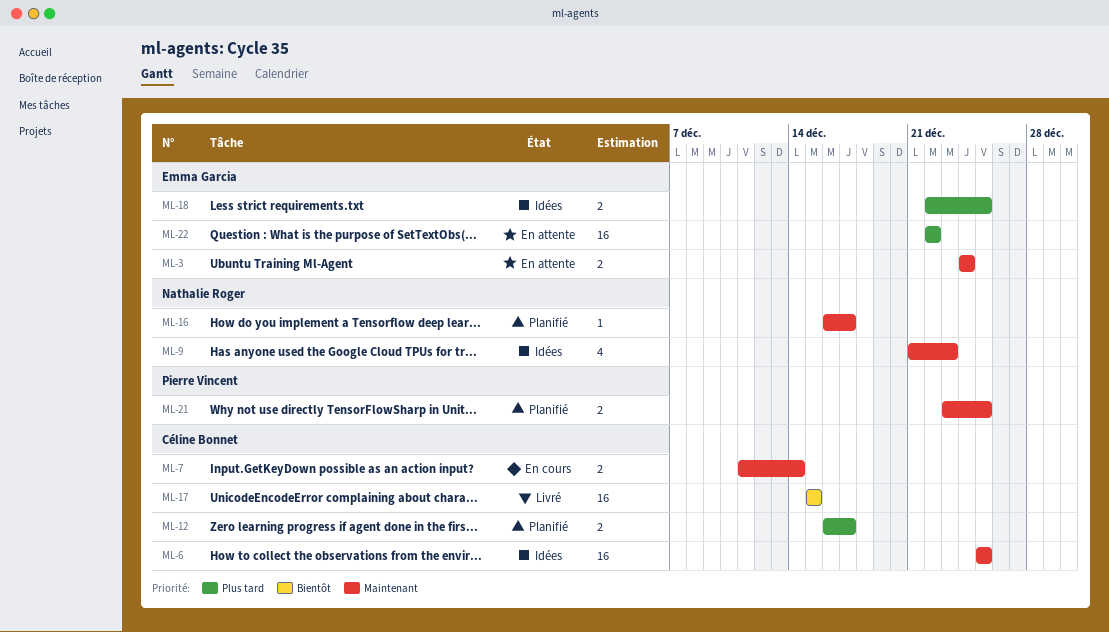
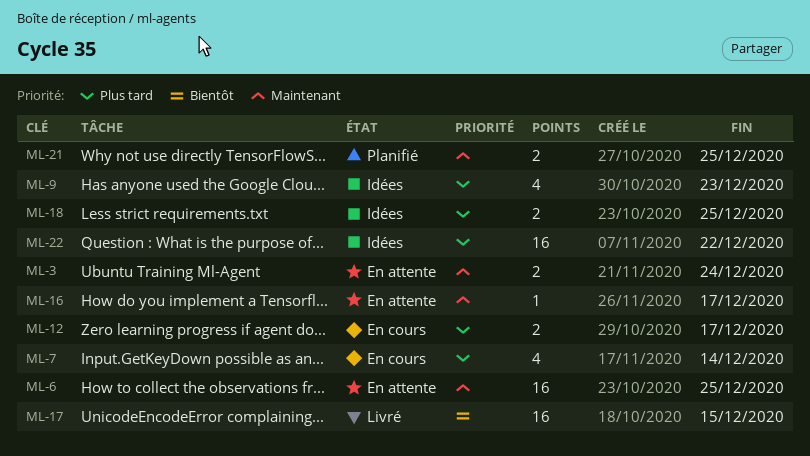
ML-6, status: Idées -> En attente
ML-7, priority: Maintenant -> Plus tard
ML-7, estimate: 2 -> 4
ML-9, priority: Maintenant -> Plus tard
ML-12, status: Planifié -> En cours
ML-16, status: Planifié -> En attente
ML-22, status: En attente -> Idées

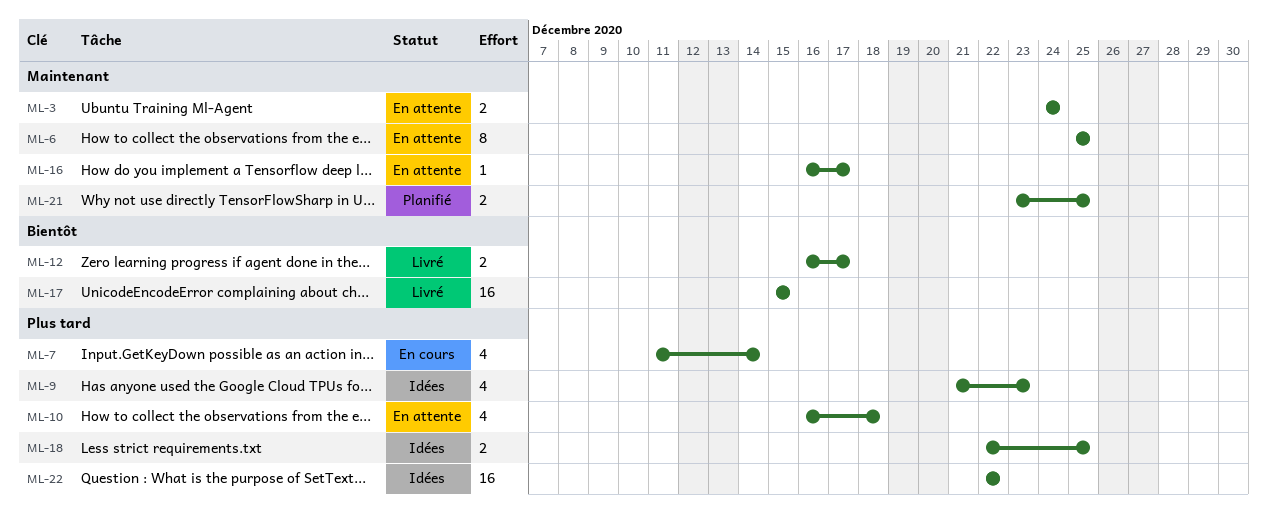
ML-6, estimate: 16 -> 8
ML-10: none -> present
ML-12, status: En cours -> Livré
ML-12, priority: Plus tard -> Bientôt

